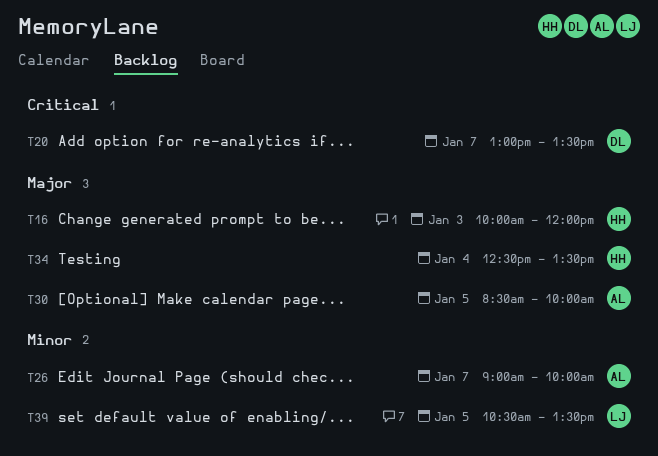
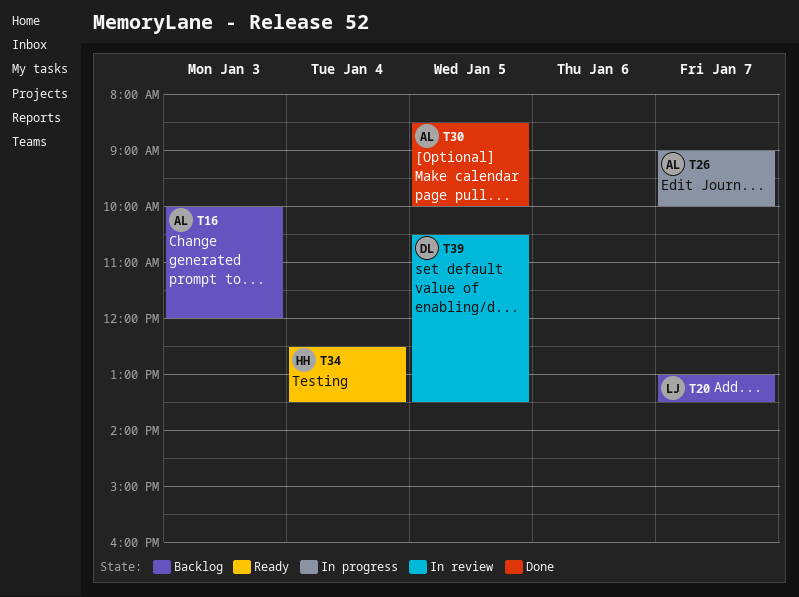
T16, owner: HH -> AL
T20, owner: DL -> LJ
T39, owner: LJ -> DL

